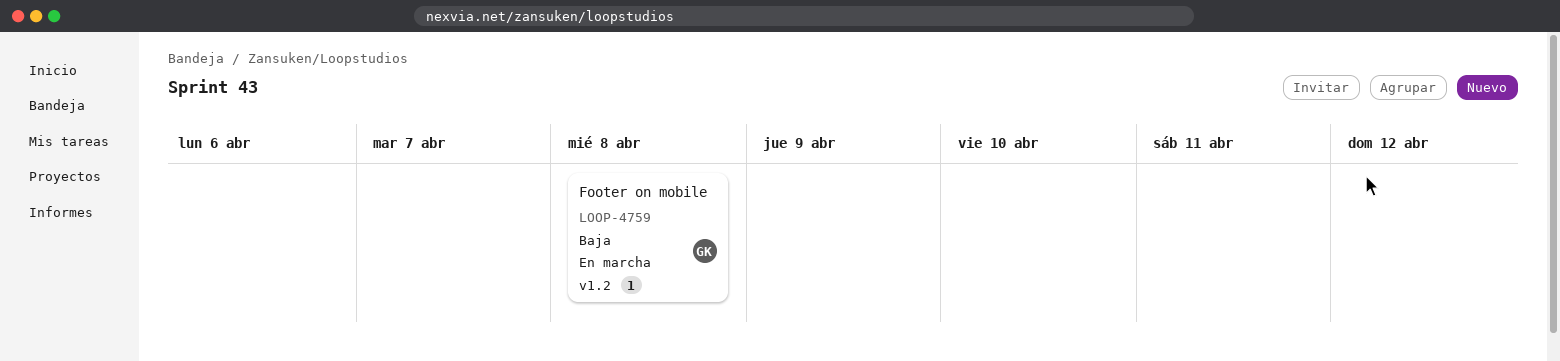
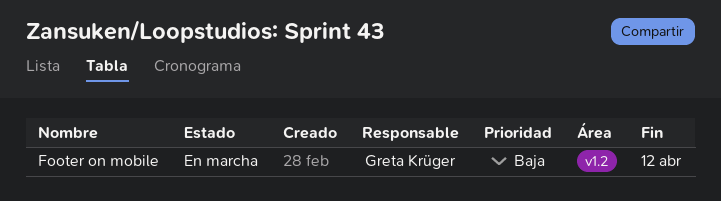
Footer on mobile, due: Apr 8 -> Apr 12

